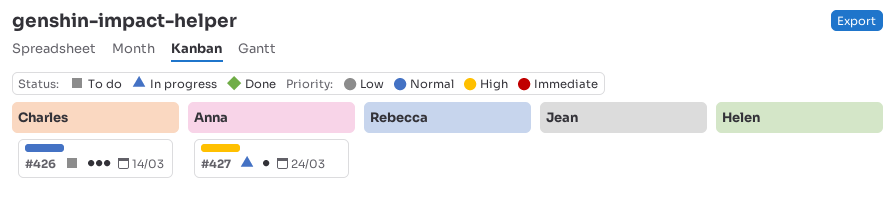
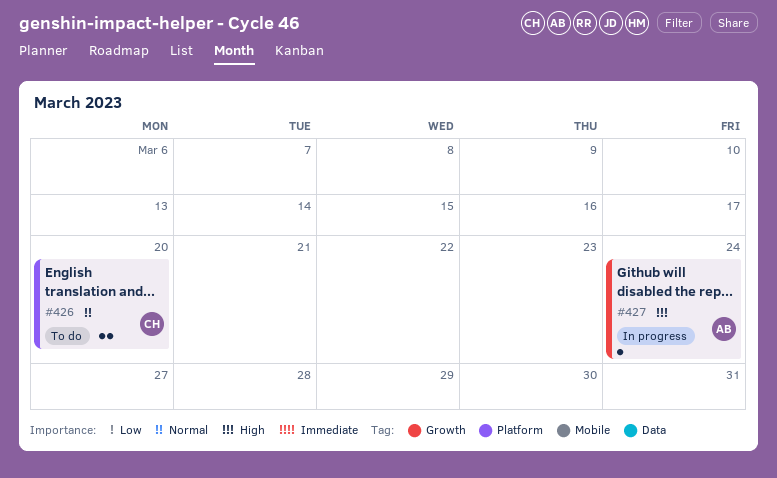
#426, estimate: 3 -> 2
#426, due: Mar 14 -> Mar 20

